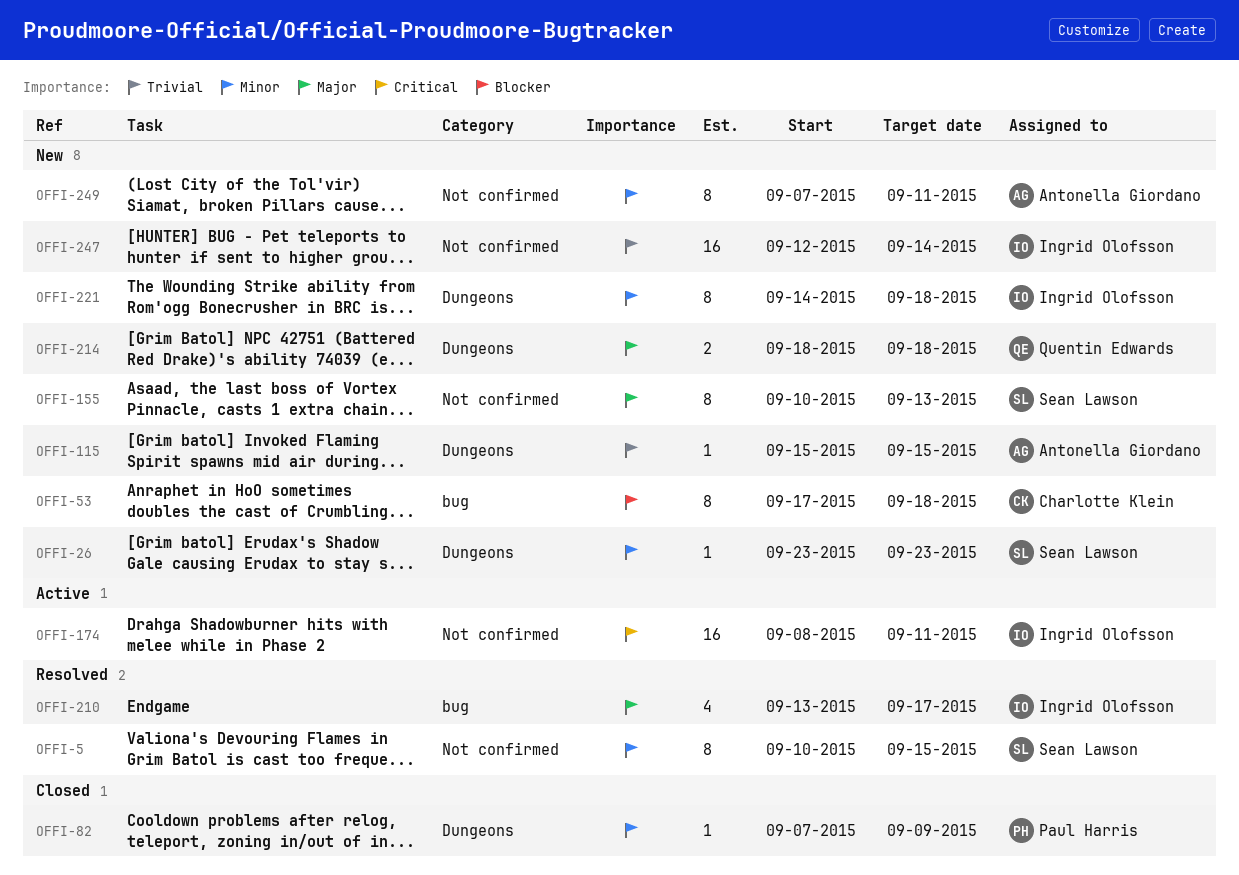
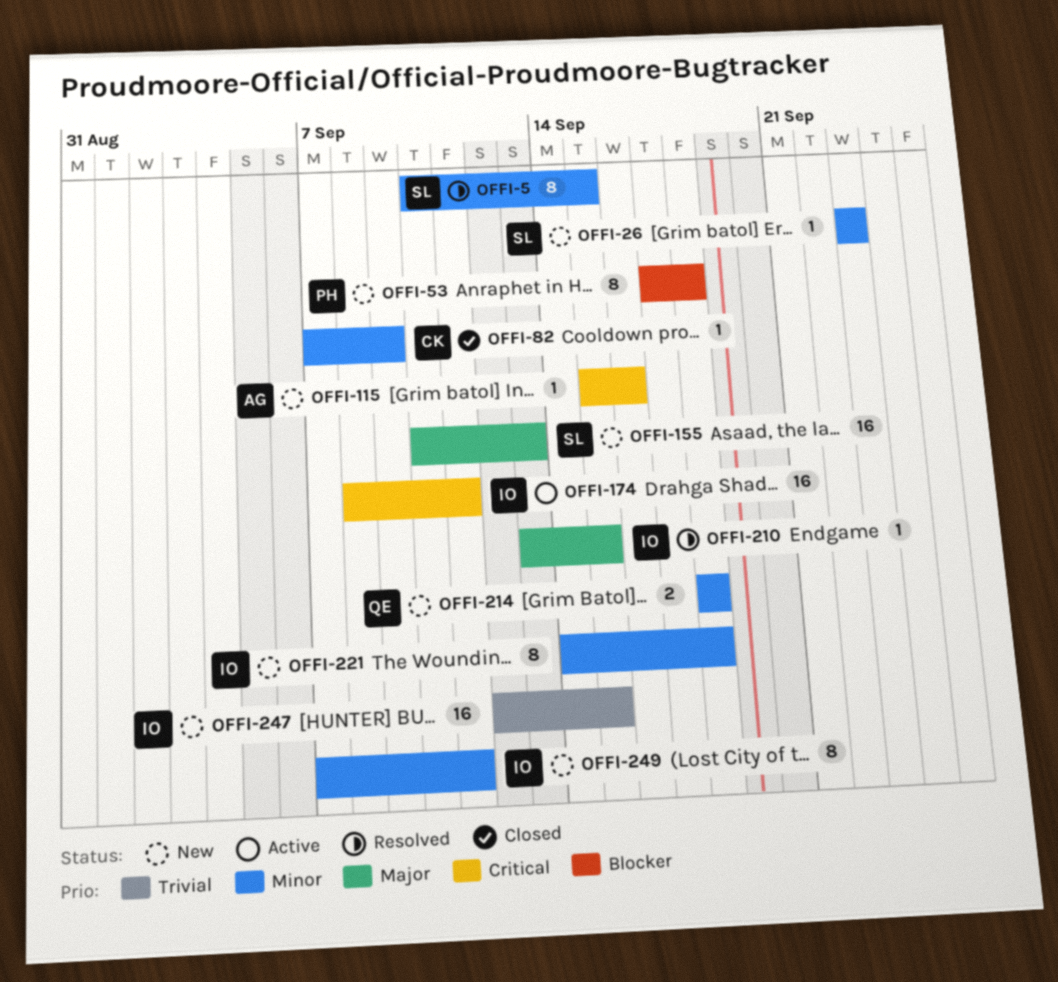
OFFI-53, owner: Charlotte Klein -> Paul Harris
OFFI-82, owner: Paul Harris -> Charlotte Klein
OFFI-115, priority: Trivial -> Critical
OFFI-115, due: Sep 15 -> Sep 16
OFFI-155, estimate: 8 -> 16
OFFI-210, estimate: 4 -> 1
OFFI-210, due: Sep 17 -> Sep 15
OFFI-214, priority: Major -> Minor
OFFI-247, due: Sep 14 -> Sep 15
OFFI-249, owner: Antonella Giordano -> Ingrid Olofsson

